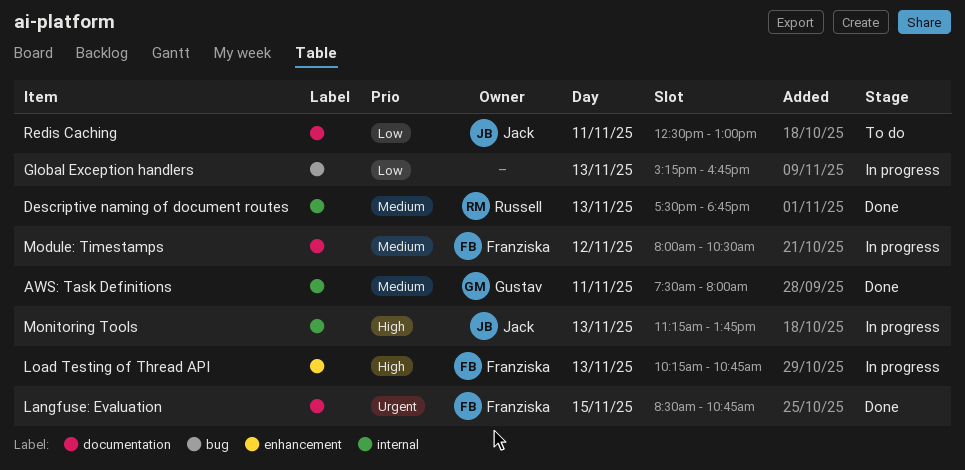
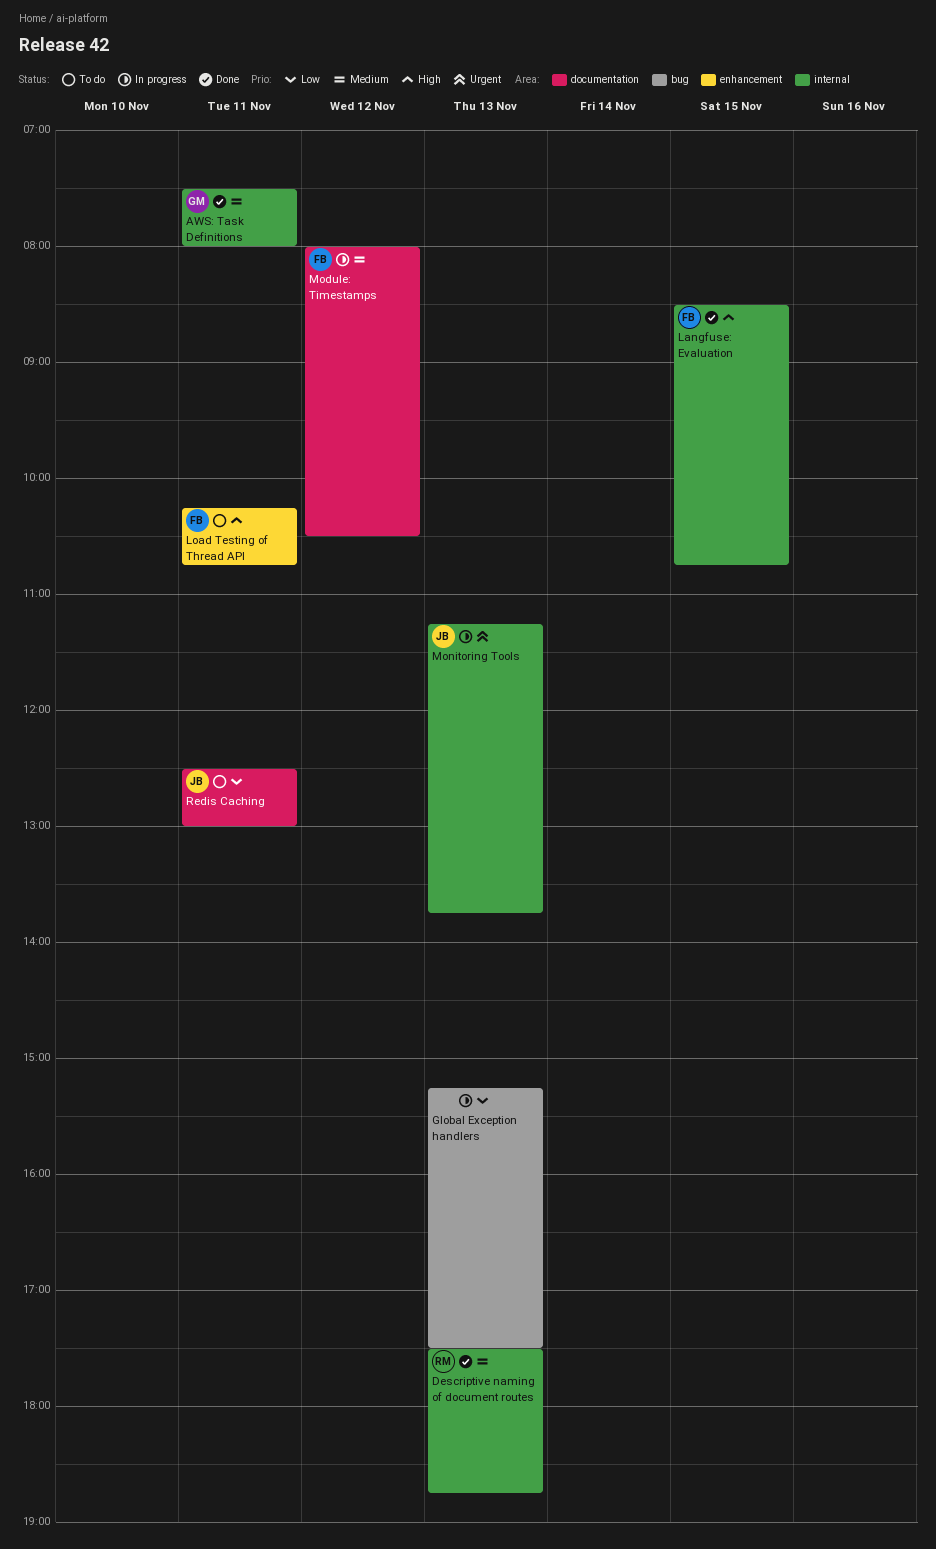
Global Exception handlers, ends: 16:45 -> 17:30
Langfuse: Evaluation, priority: Urgent -> High
Langfuse: Evaluation, label: documentation -> internal
Load Testing of Thread API, status: In progress -> To do
Load Testing of Thread API, day: Nov 13 -> Nov 11
Monitoring Tools, priority: High -> Urgent

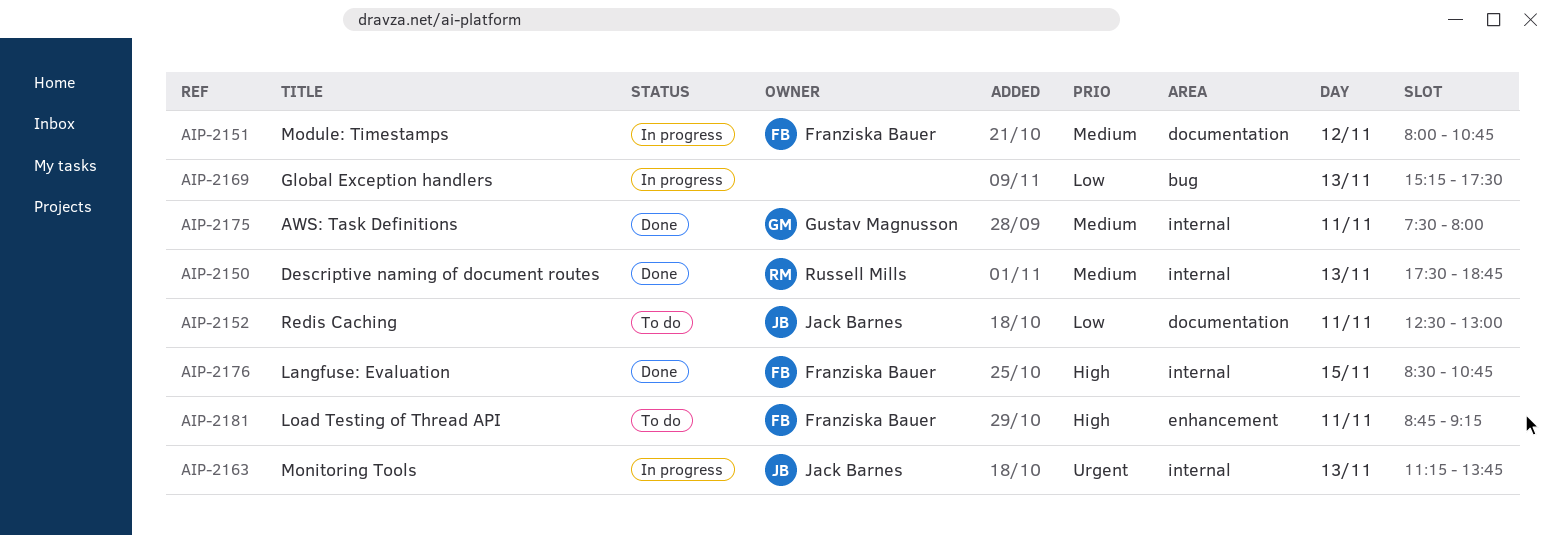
Load Testing of Thread API, begins: 10:15 -> 08:45
Load Testing of Thread API, ends: 10:45 -> 09:15
Module: Timestamps, ends: 10:30 -> 10:45

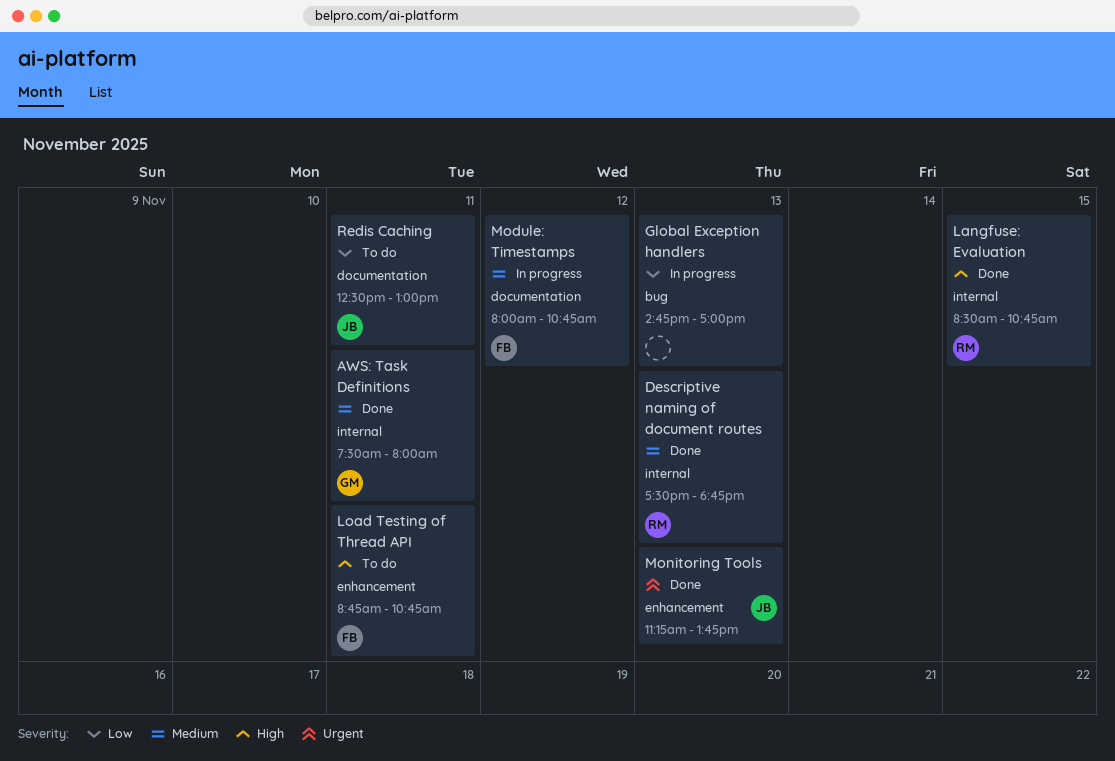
Global Exception handlers, begins: 15:15 -> 14:45
Global Exception handlers, ends: 17:30 -> 17:00
Langfuse: Evaluation, owner: Franziska Bauer -> Russell Mills
Load Testing of Thread API, ends: 09:15 -> 10:45
Monitoring Tools, status: In progress -> Done
Monitoring Tools, label: internal -> enhancement

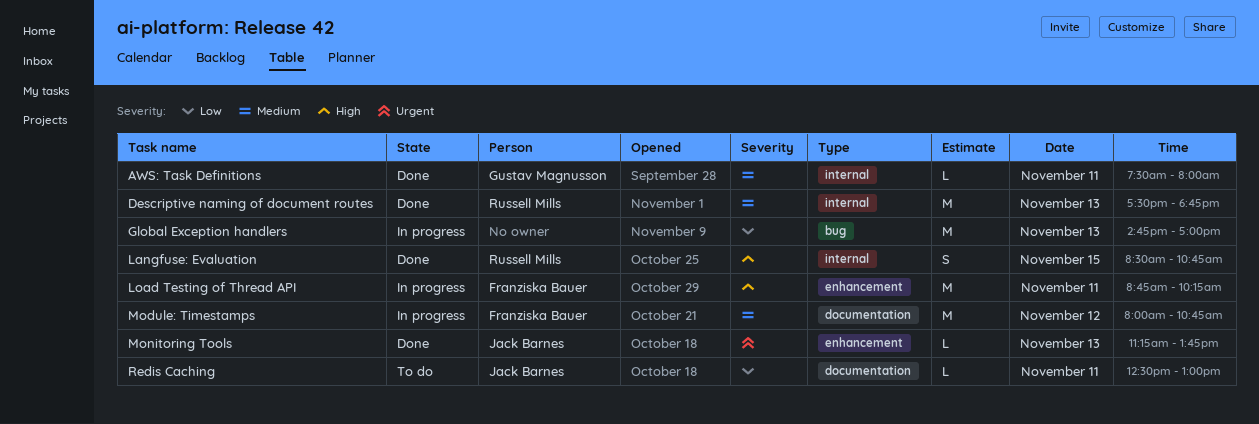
Load Testing of Thread API, status: To do -> In progress
Load Testing of Thread API, ends: 10:45 -> 10:15

